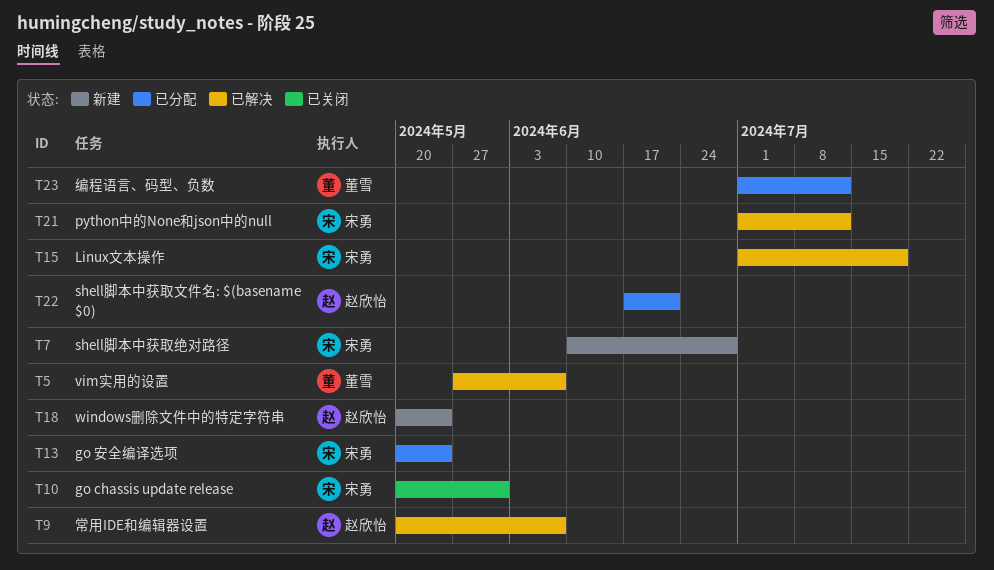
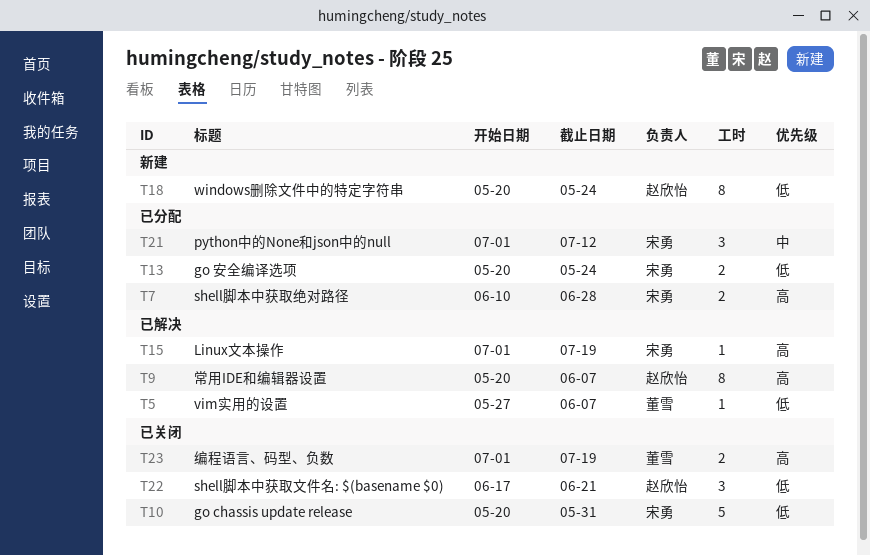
T7, status: 新建 -> 已分配
T21, status: 已解决 -> 已分配
T22, status: 已分配 -> 已关闭
T23, status: 已分配 -> 已关闭
T23, due: Jul 12 -> Jul 19

